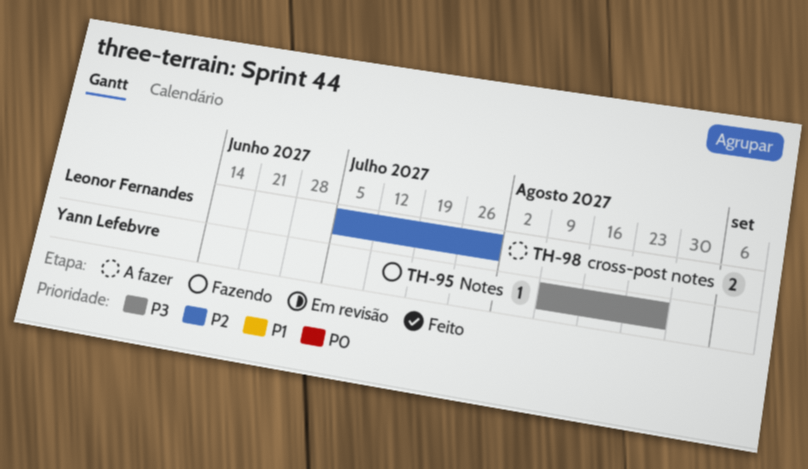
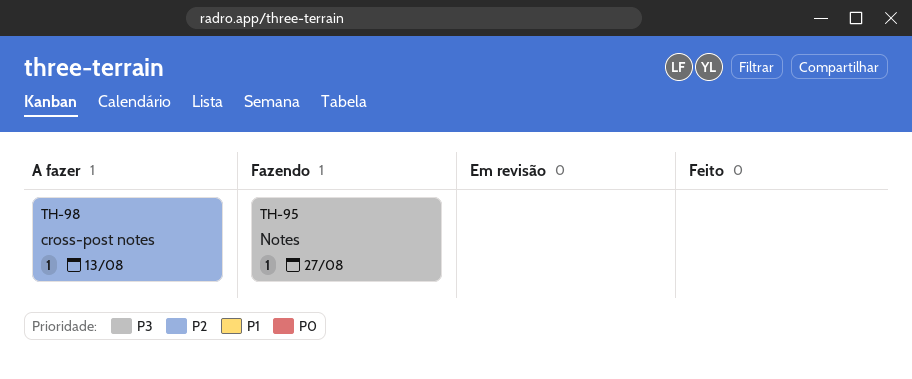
TH-98, estimate: 2 -> 1
TH-98, due: Jul 30 -> Aug 13

